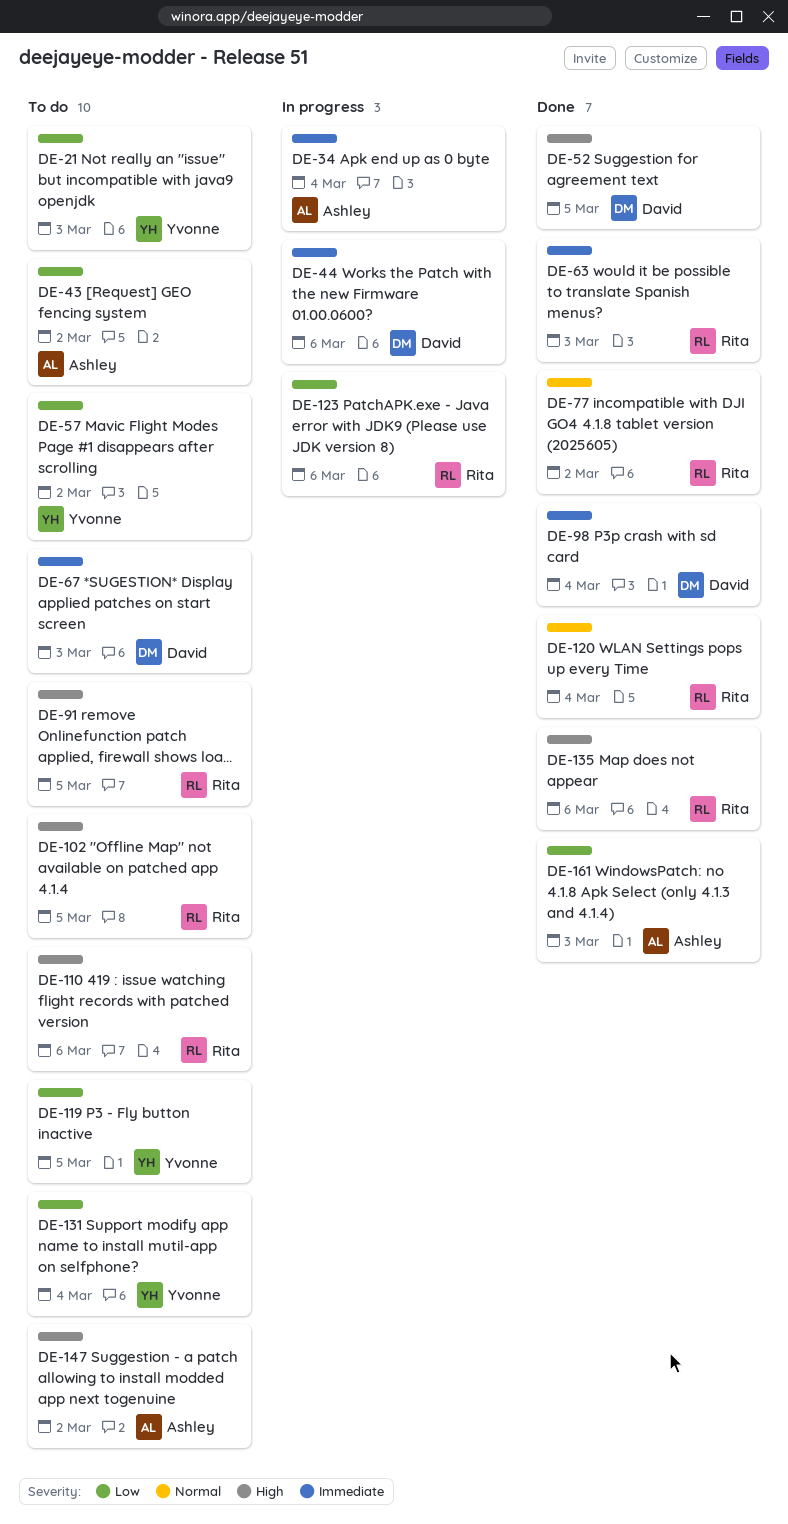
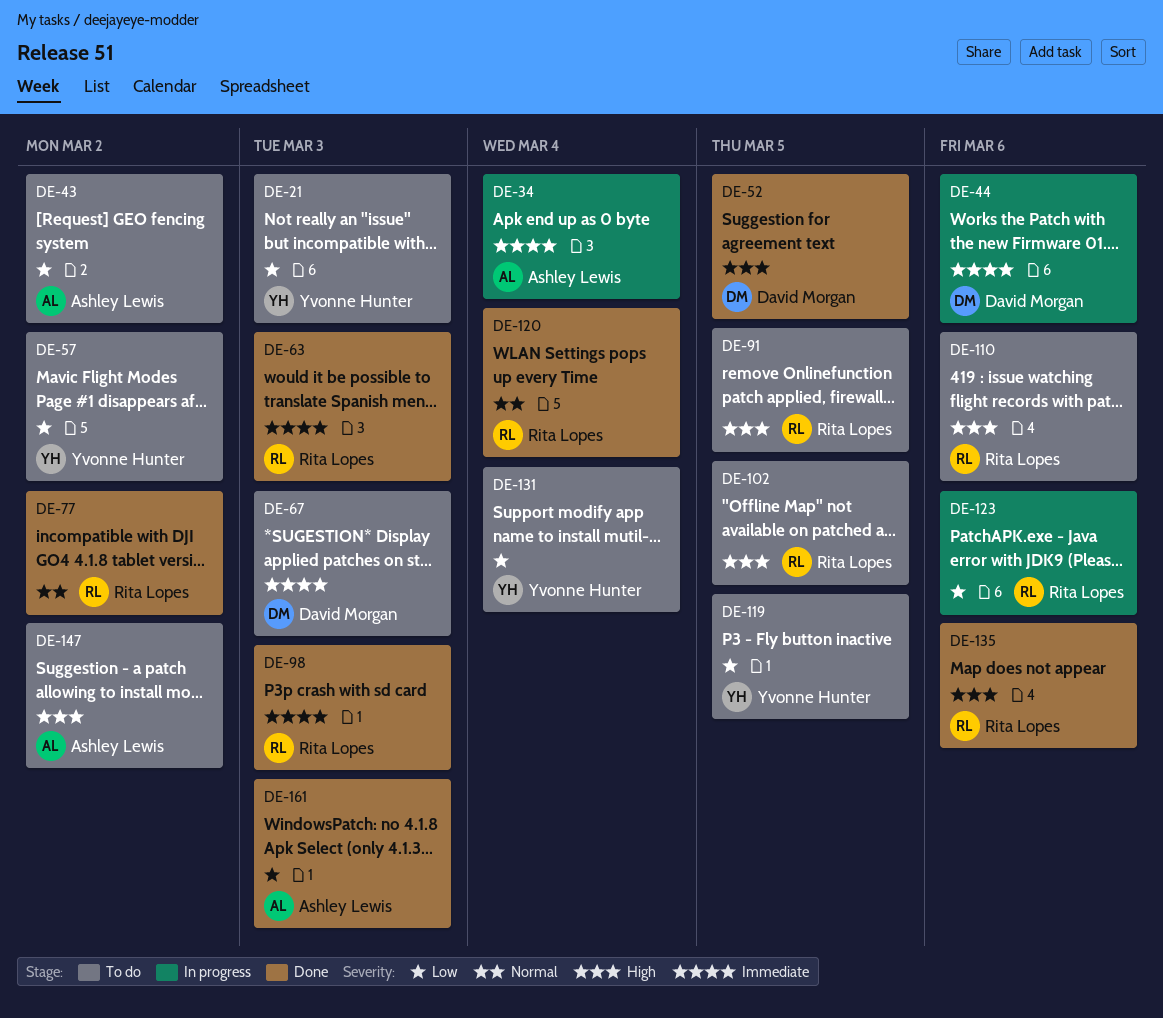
DE-98, owner: David Morgan -> Rita Lopes
DE-98, due: Mar 4 -> Mar 3

